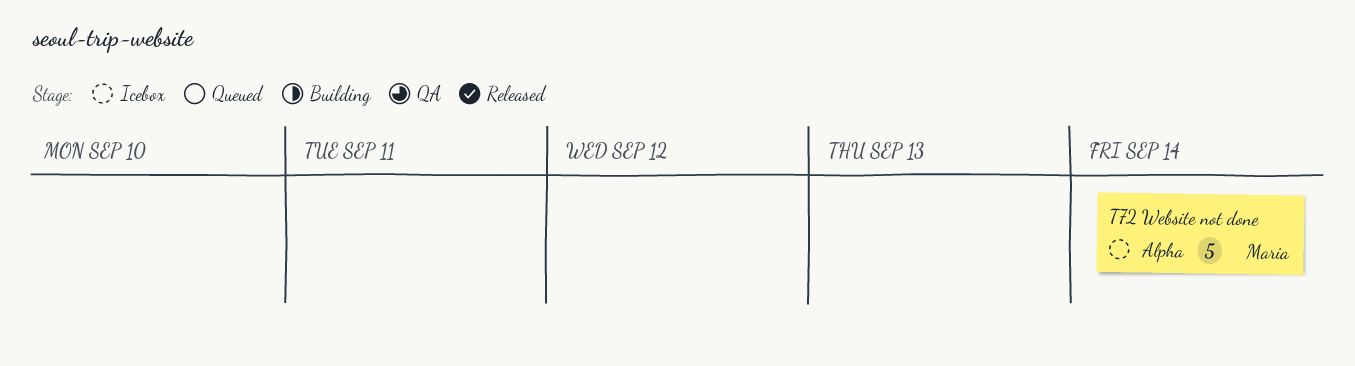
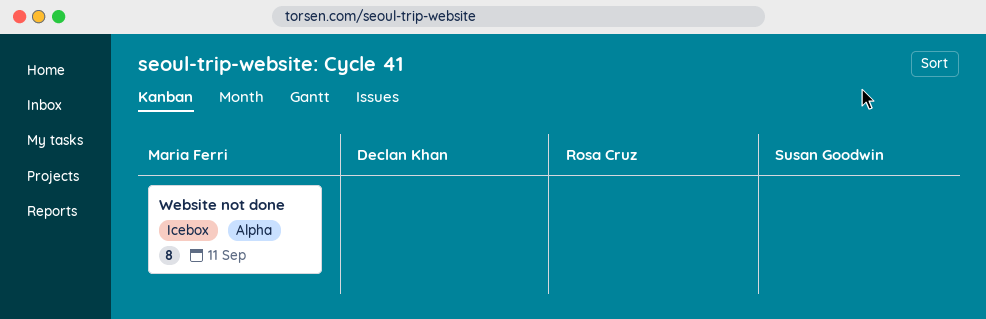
Website not done, estimate: 5 -> 8
Website not done, due: Sep 14 -> Sep 11

